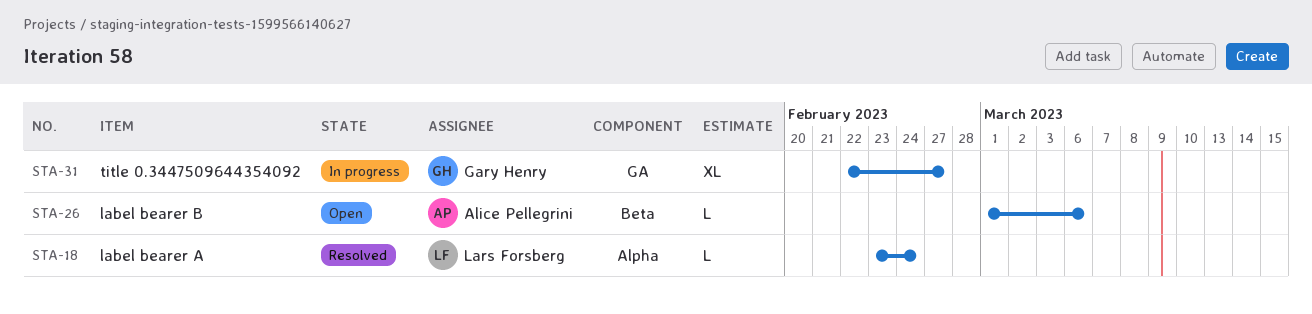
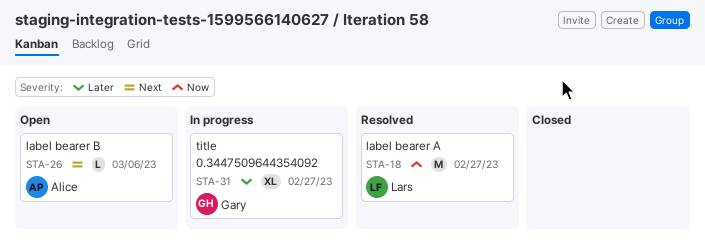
STA-18, estimate: L -> M
STA-18, due: Feb 24 -> Feb 27

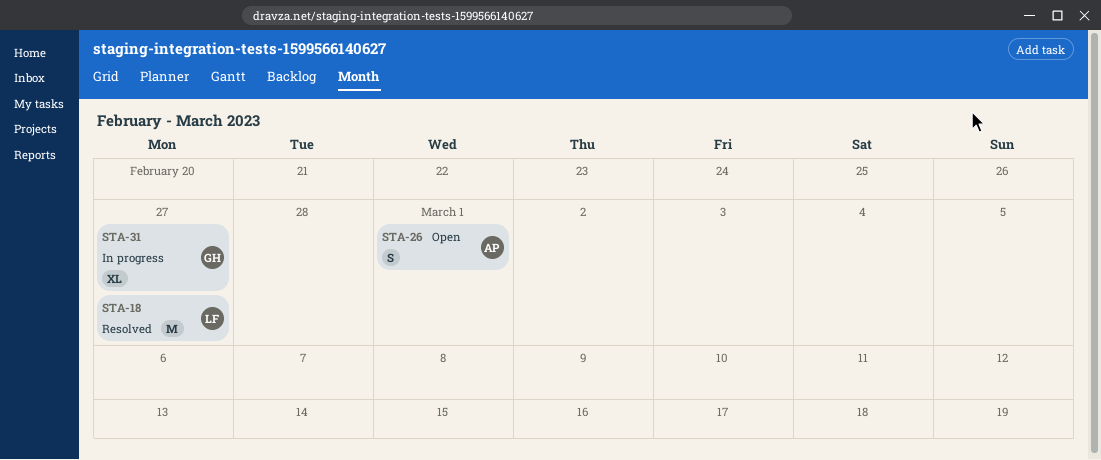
STA-26, estimate: L -> S
STA-26, due: Mar 6 -> Mar 1

